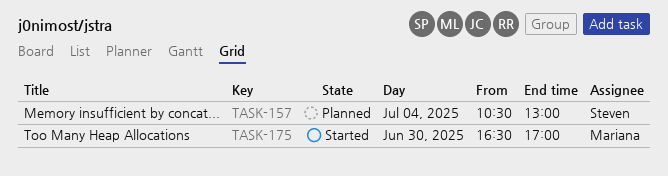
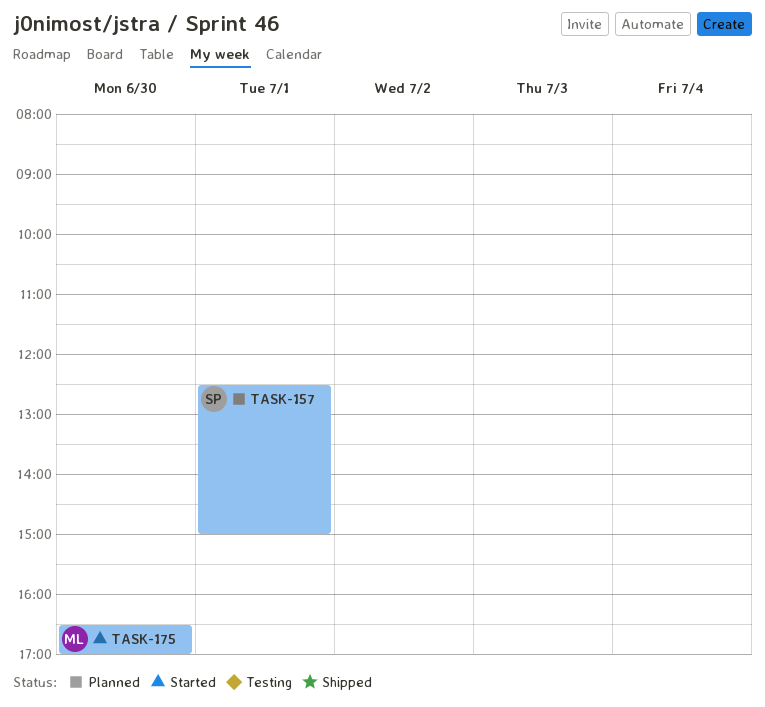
TASK-157, day: Jul 4 -> Jul 1
TASK-157, begins: 10:30 -> 12:30
TASK-157, ends: 13:00 -> 15:00

